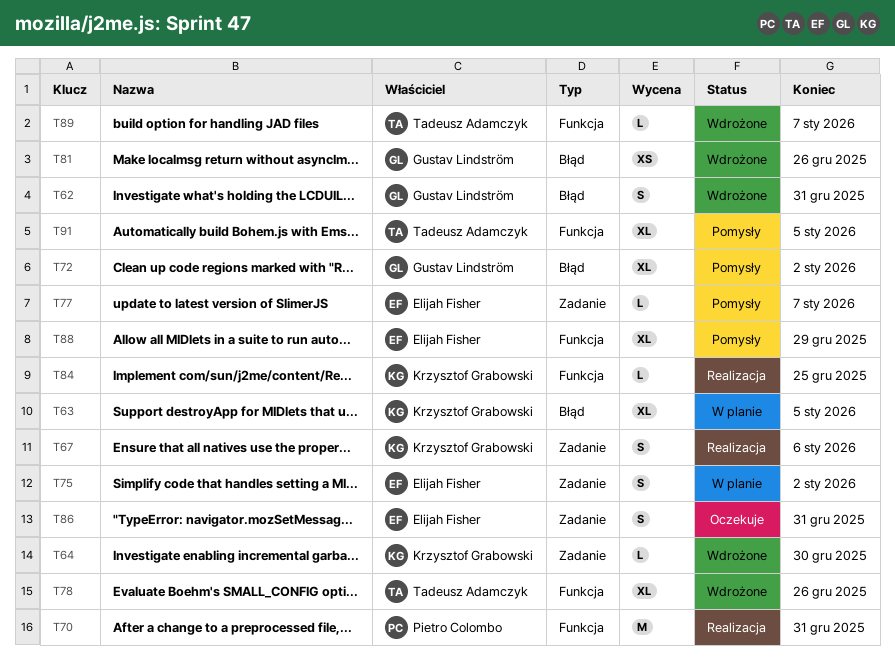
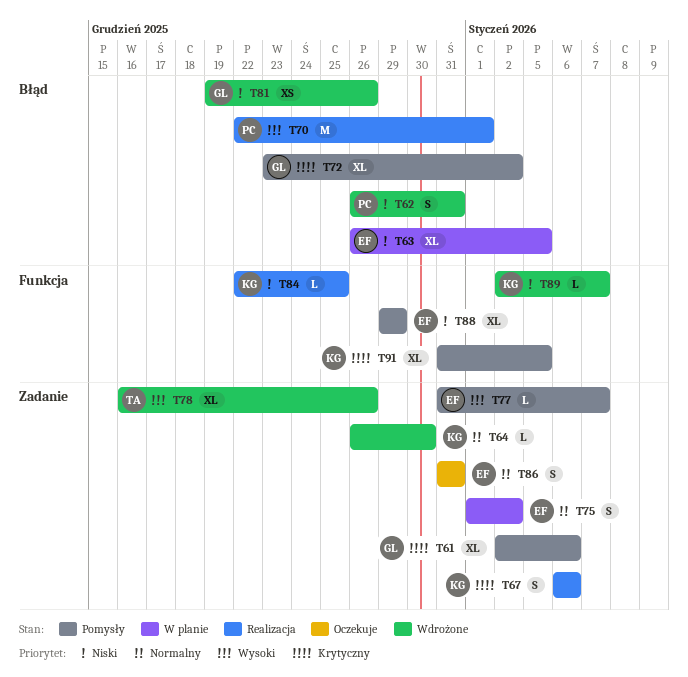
T61: none -> present
T62, owner: Gustav Lindström -> Pietro Colombo
T63, owner: Krzysztof Grabowski -> Elijah Fisher
T70, label: Funkcja -> Błąd
T70, due: Dec 31 -> Jan 1
T78, label: Funkcja -> Zadanie
T89, owner: Tadeusz Adamczyk -> Krzysztof Grabowski
T91, owner: Tadeusz Adamczyk -> Krzysztof Grabowski

